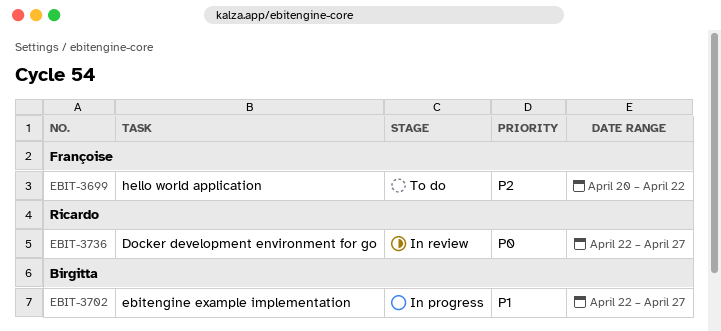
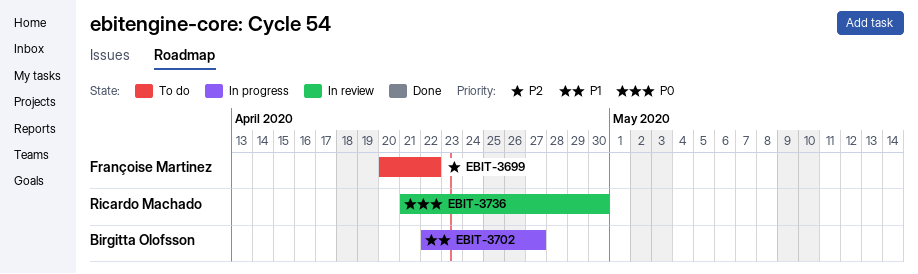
EBIT-3736, start: Apr 22 -> Apr 21
EBIT-3736, due: Apr 27 -> Apr 30

